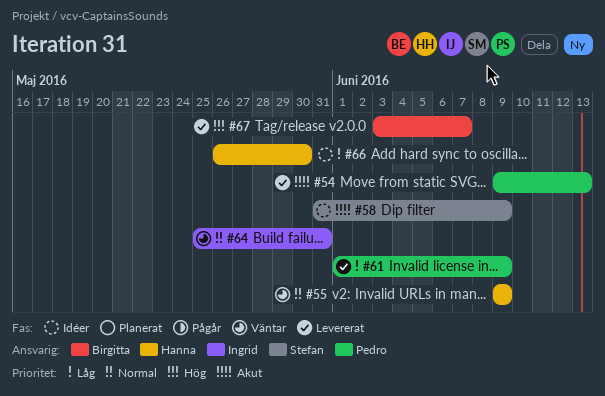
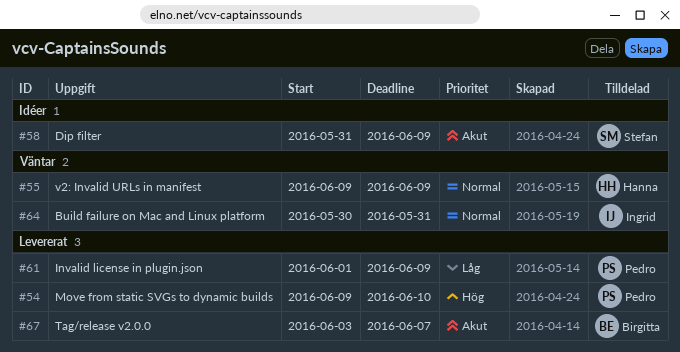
#54, priority: Akut -> Hög
#54, due: Jun 13 -> Jun 10
#64, start: May 25 -> May 30
#66: present -> none
#67, priority: Hög -> Akut

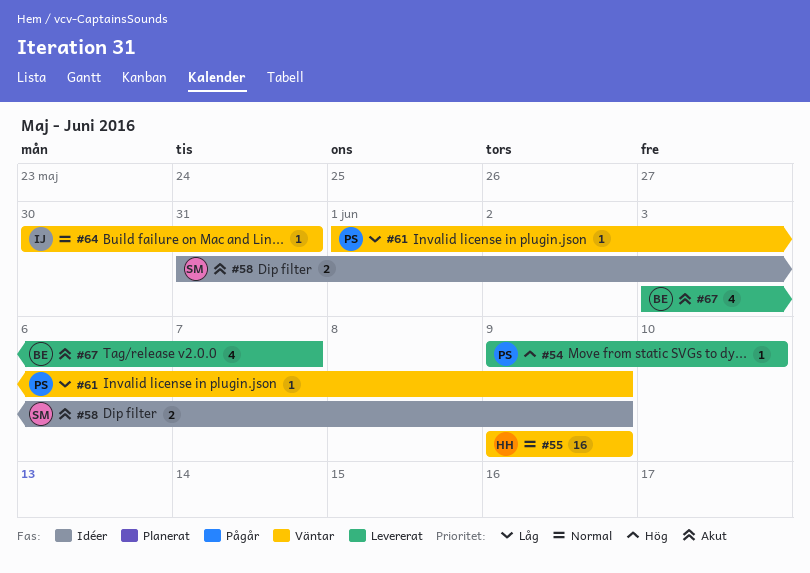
#61, status: Levererat -> Väntar

